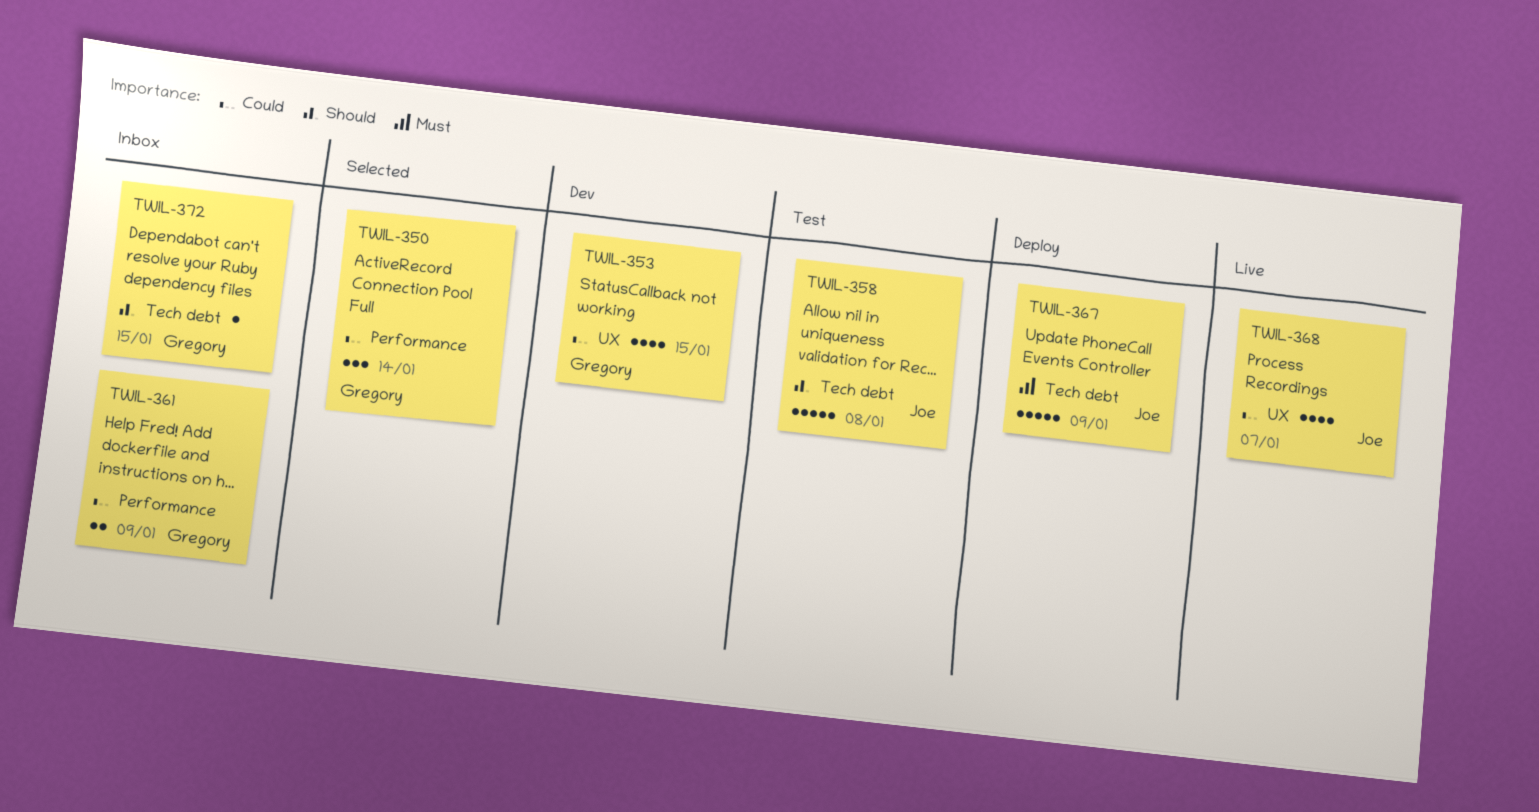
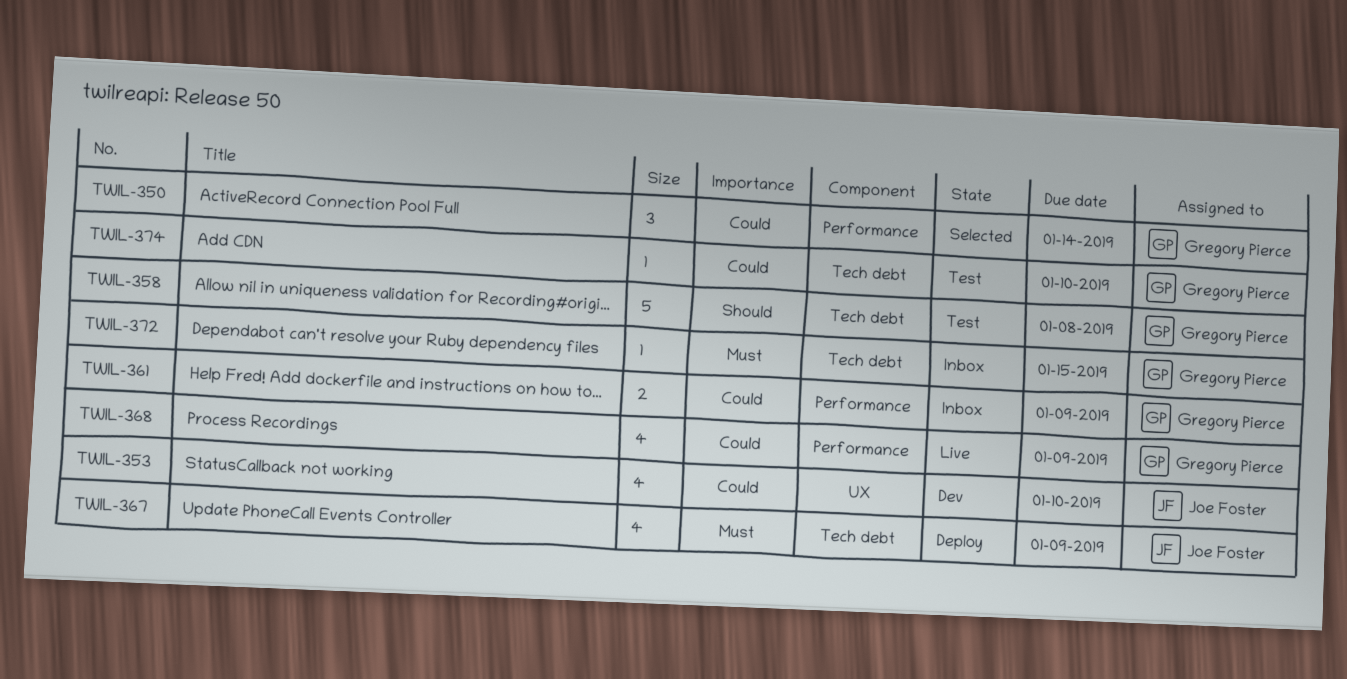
TWIL-353, owner: Gregory Pierce -> Joe Foster
TWIL-353, due: Jan 15 -> Jan 10
TWIL-358, owner: Joe Foster -> Gregory Pierce
TWIL-367, estimate: 5 -> 4
TWIL-368, owner: Joe Foster -> Gregory Pierce
TWIL-368, label: UX -> Performance
TWIL-368, due: Jan 7 -> Jan 9
TWIL-372, priority: Should -> Must
TWIL-374: none -> present

